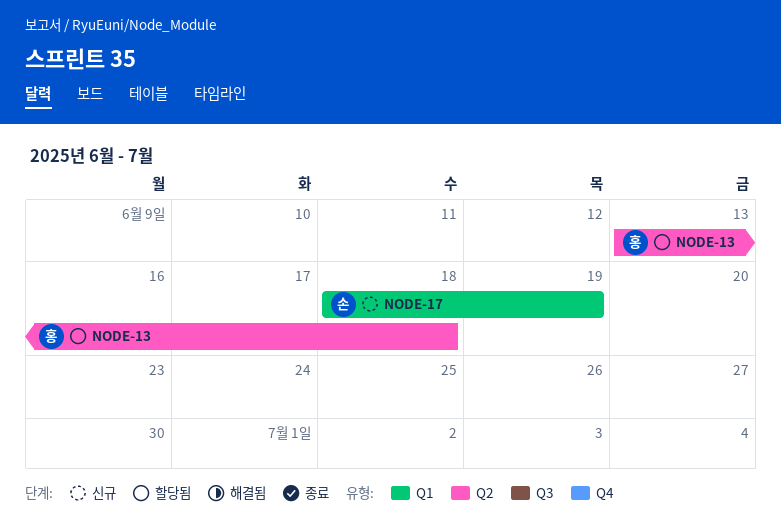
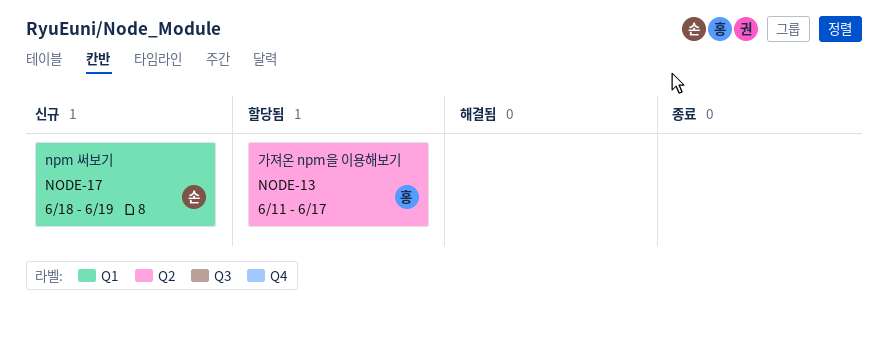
NODE-13, start: Jun 13 -> Jun 11
NODE-13, due: Jun 18 -> Jun 17

